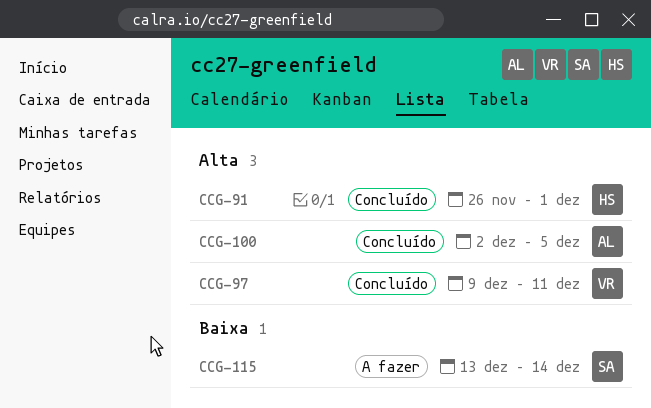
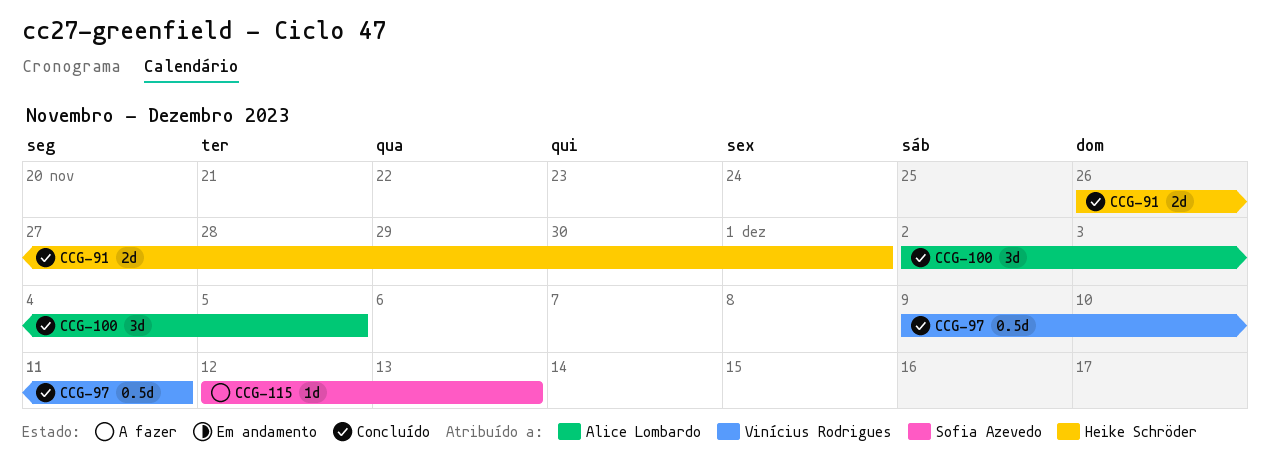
CCG-115, start: Dec 13 -> Dec 12
CCG-115, due: Dec 14 -> Dec 13

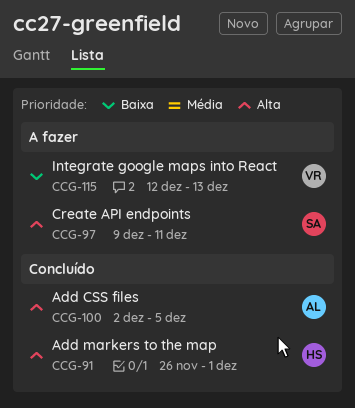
CCG-97, status: Concluído -> A fazer
CCG-97, owner: Vinícius Rodrigues -> Sofia Azevedo
CCG-115, owner: Sofia Azevedo -> Vinícius Rodrigues

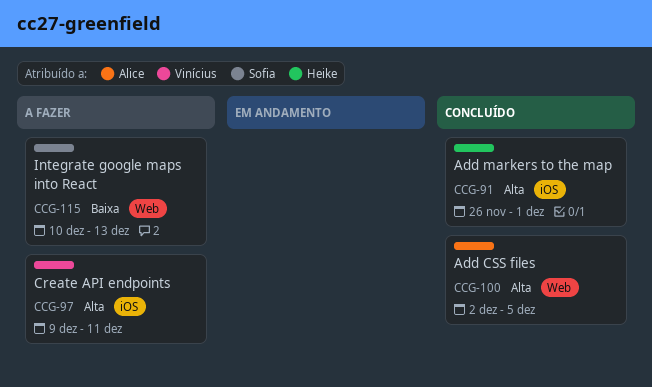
CCG-97, owner: Sofia -> Vinícius
CCG-115, owner: Vinícius -> Sofia
CCG-115, start: Dec 12 -> Dec 10

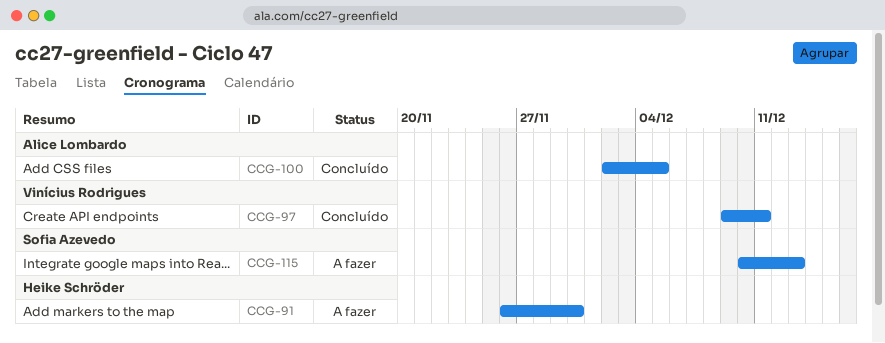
CCG-91, status: Concluído -> A fazer
CCG-91, due: Dec 1 -> Nov 30
CCG-97, status: A fazer -> Concluído

